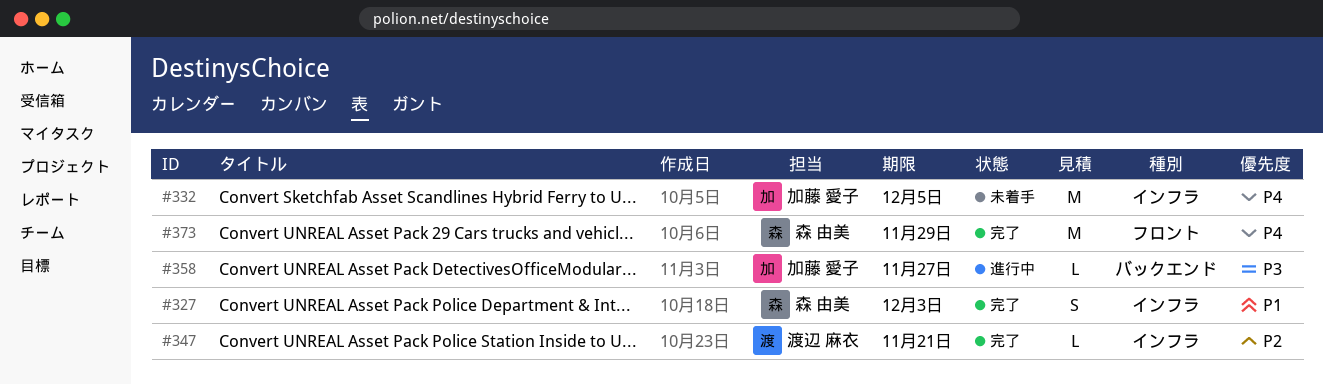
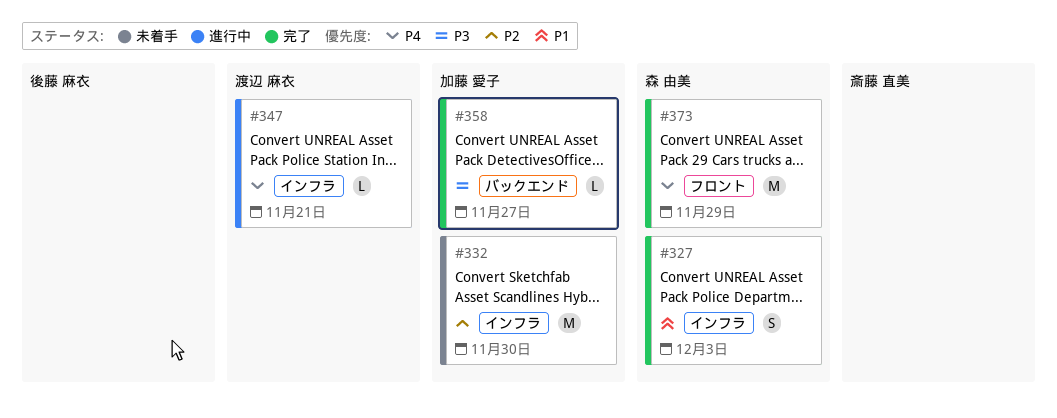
#332, priority: P4 -> P2
#332, due: Dec 5 -> Nov 30
#347, status: 完了 -> 進行中
#347, priority: P2 -> P4
#358, status: 進行中 -> 完了

